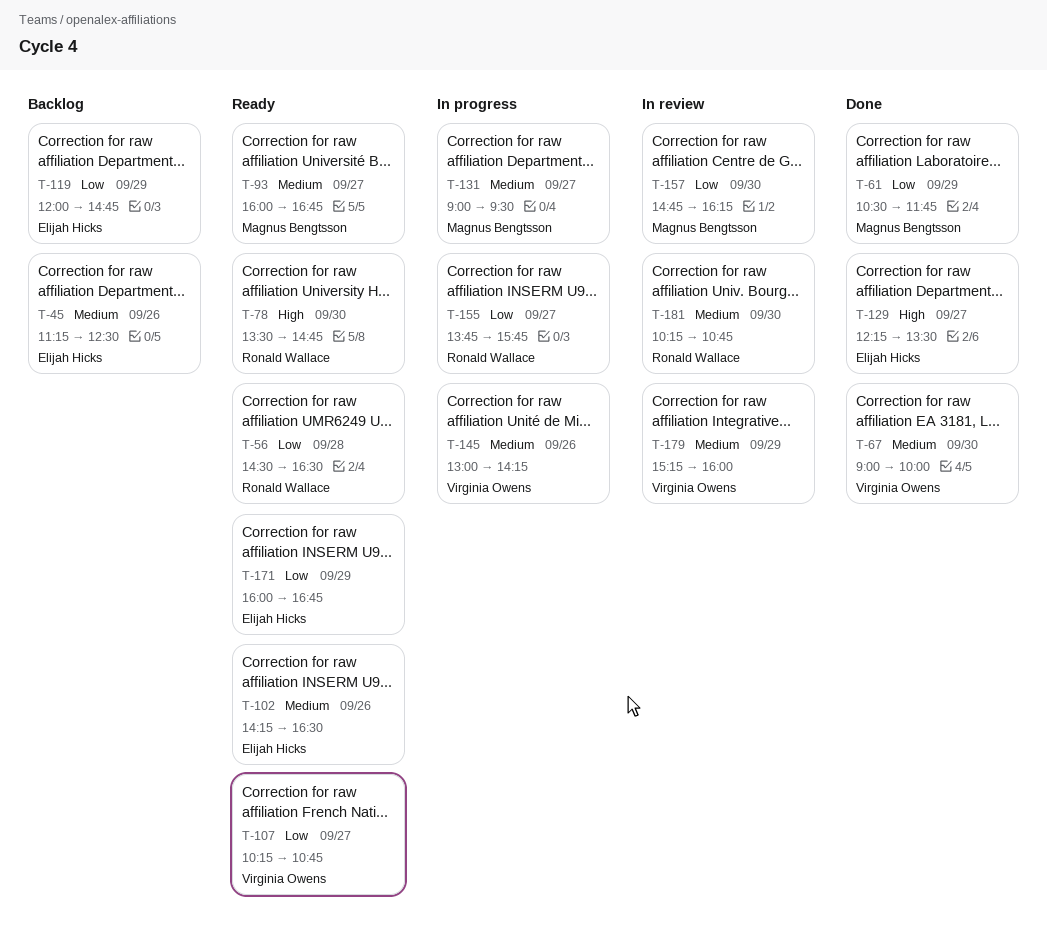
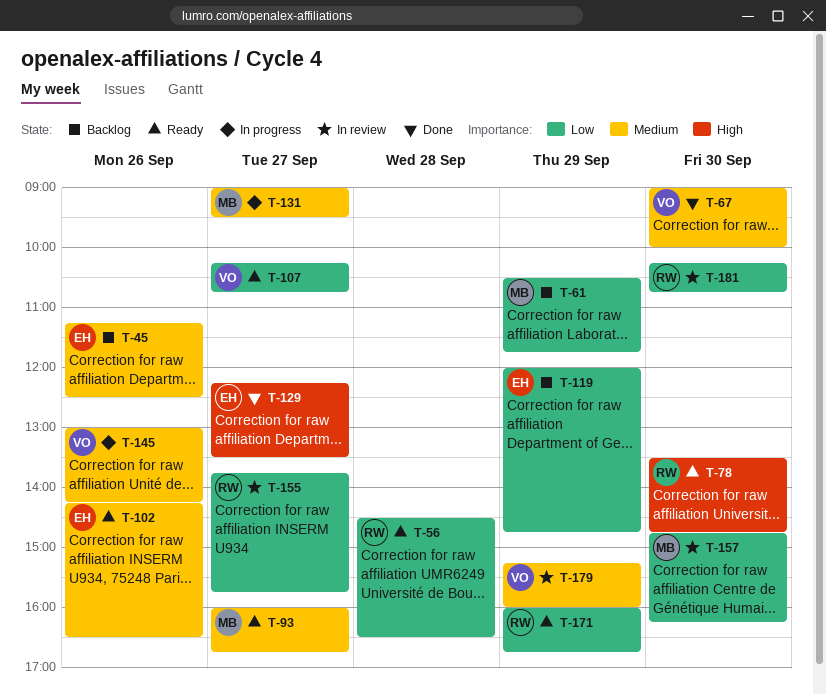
T-61, status: Done -> Backlog
T-155, status: In progress -> In review
T-171, owner: Elijah Hicks -> Ronald Wallace
T-181, priority: Medium -> Low

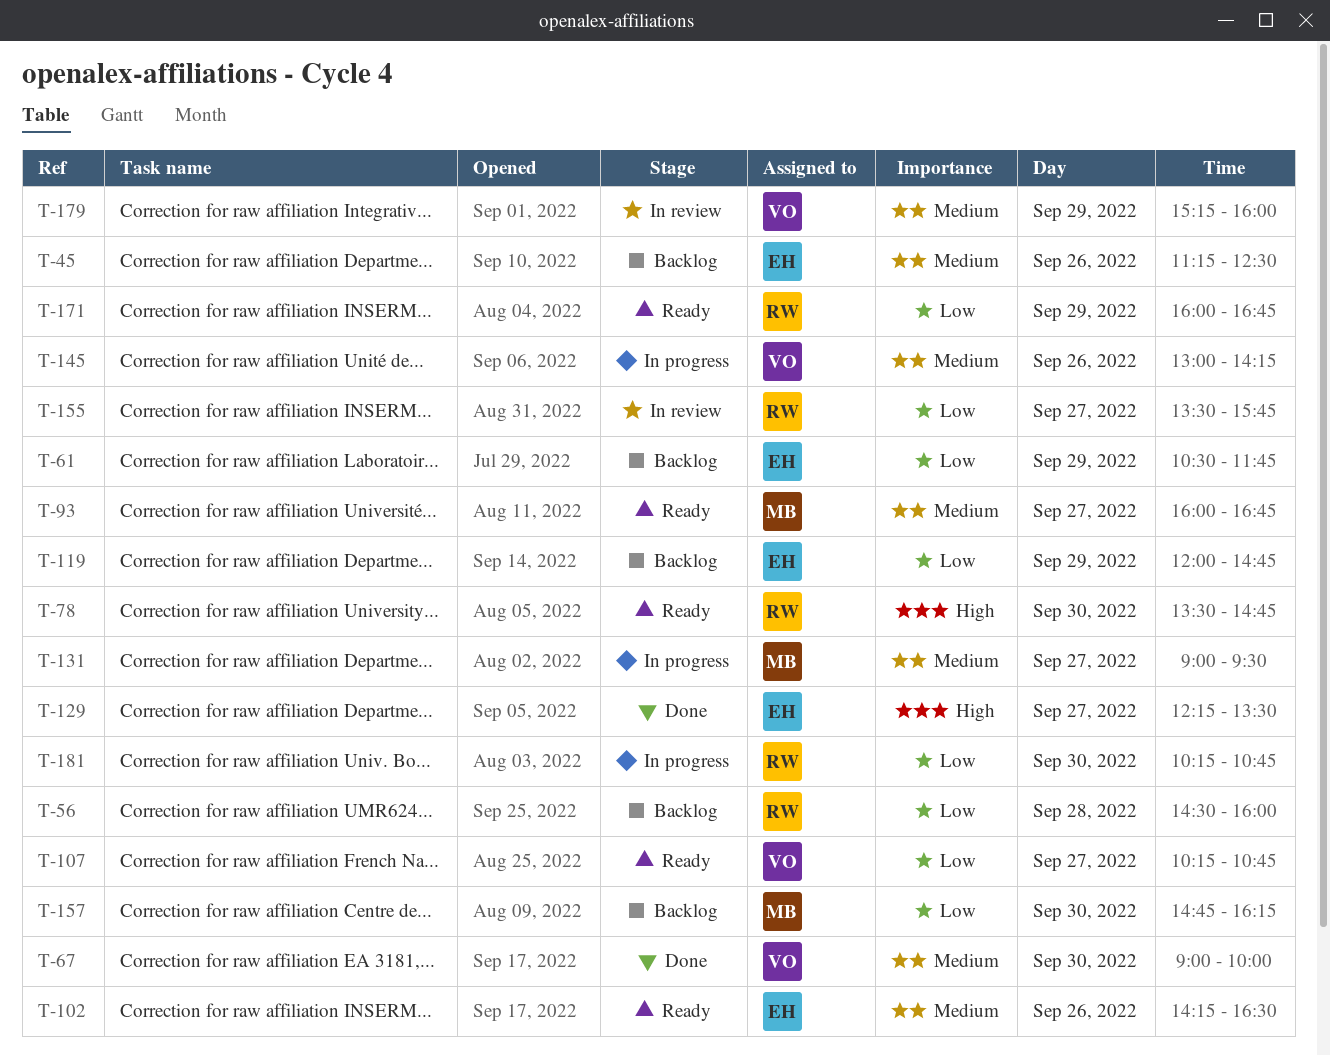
T-56, status: Ready -> Backlog
T-56, ends: 16:30 -> 16:00
T-61, owner: MB -> EH
T-155, begins: 13:45 -> 13:30
T-157, status: In review -> Backlog
T-181, status: In review -> In progress

